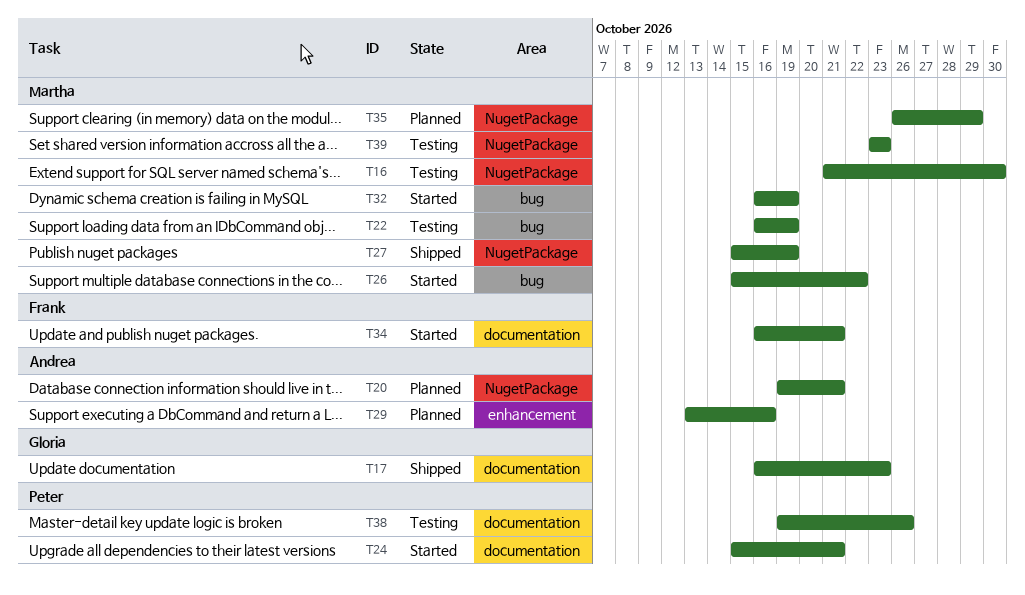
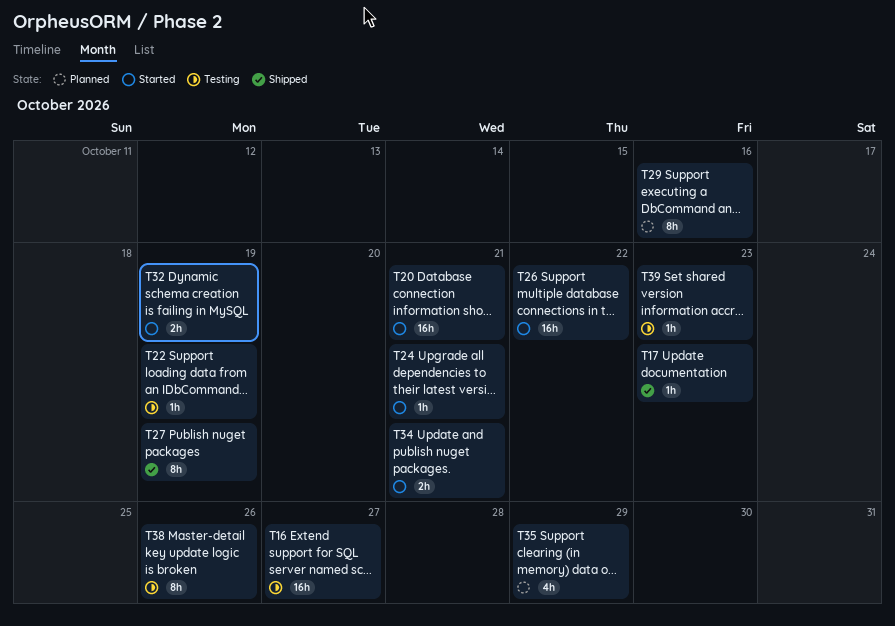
T16, due: Oct 30 -> Oct 27
T20, status: Planned -> Started

